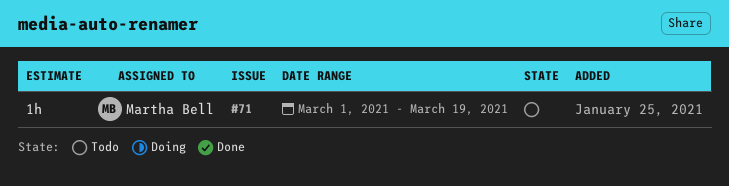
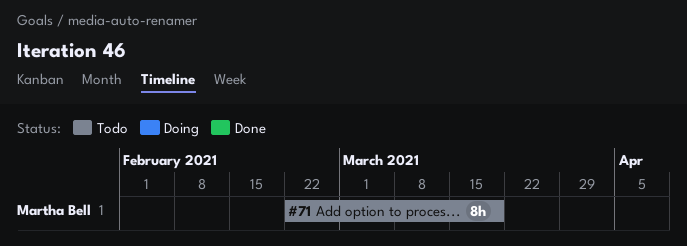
#71, estimate: 1h -> 8h
#71, start: Mar 1 -> Feb 22

